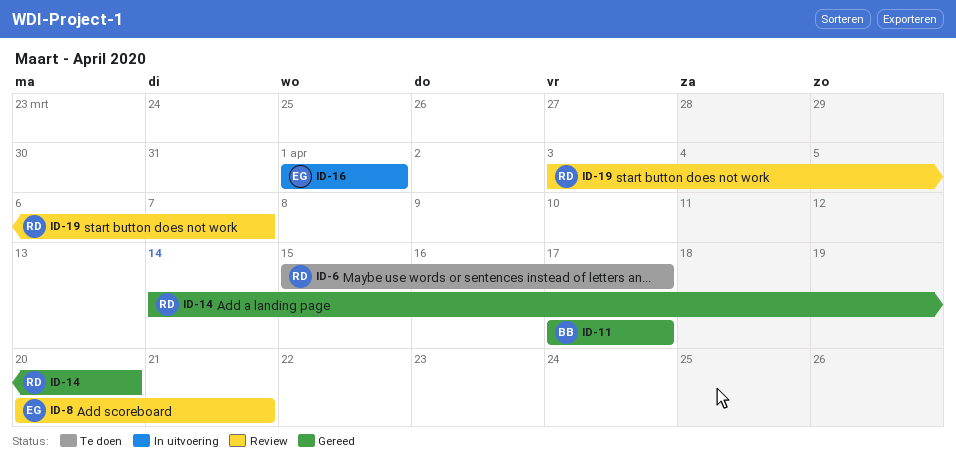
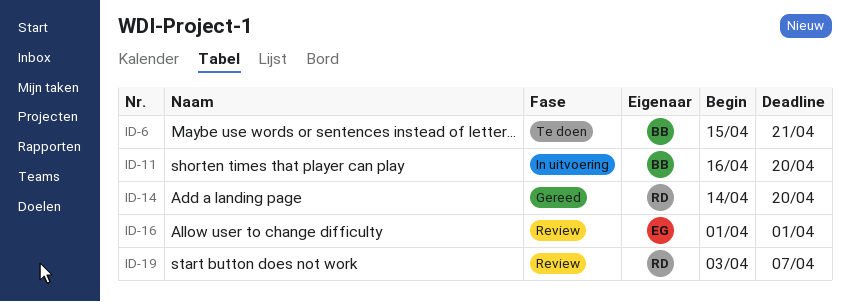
ID-6, owner: RD -> BB
ID-6, due: Apr 17 -> Apr 21
ID-8: present -> none
ID-11, status: Gereed -> In uitvoering
ID-11, start: Apr 17 -> Apr 16
ID-11, due: Apr 17 -> Apr 20
ID-16, status: In uitvoering -> Review

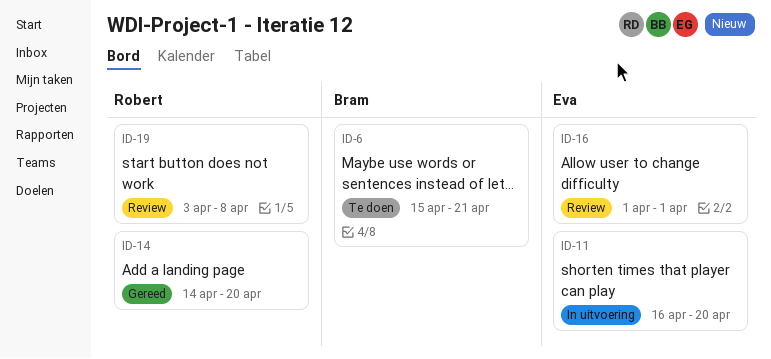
ID-11, owner: Bram -> Eva
ID-19, due: Apr 7 -> Apr 8

